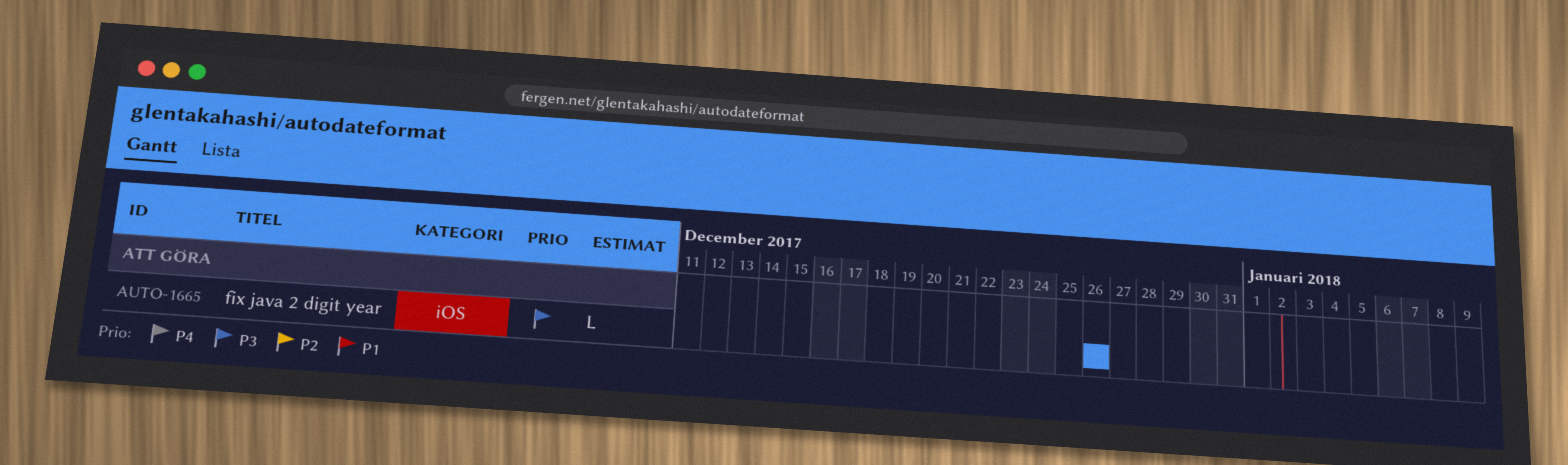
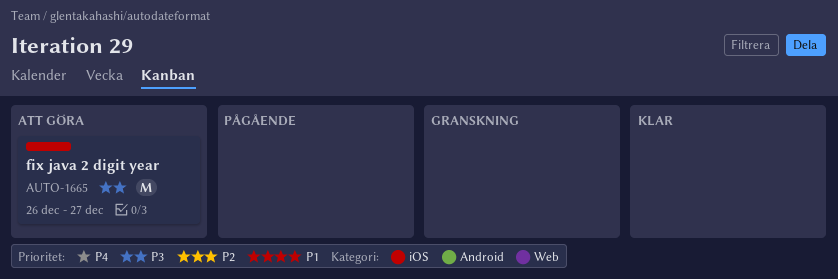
AUTO-1665, estimate: L -> M
AUTO-1665, due: Dec 26 -> Dec 27

